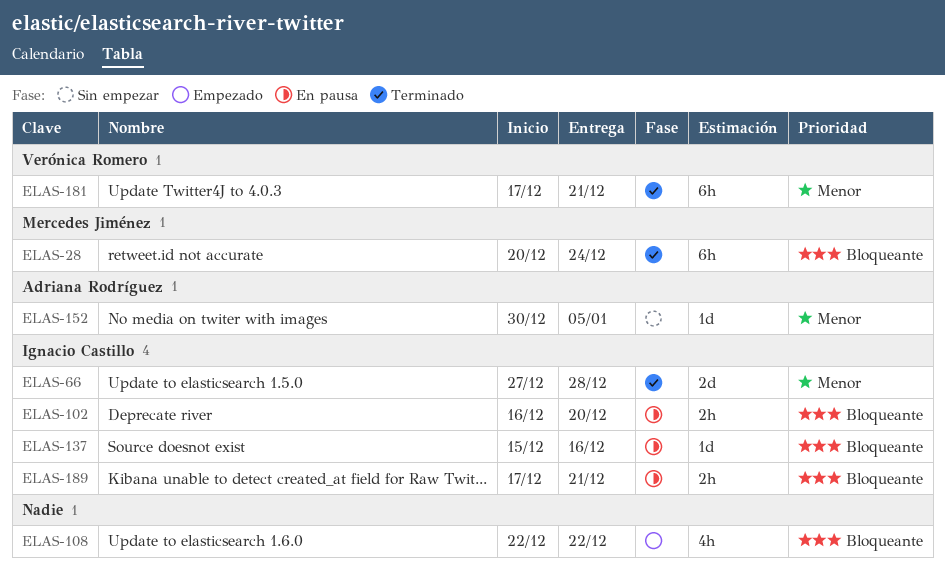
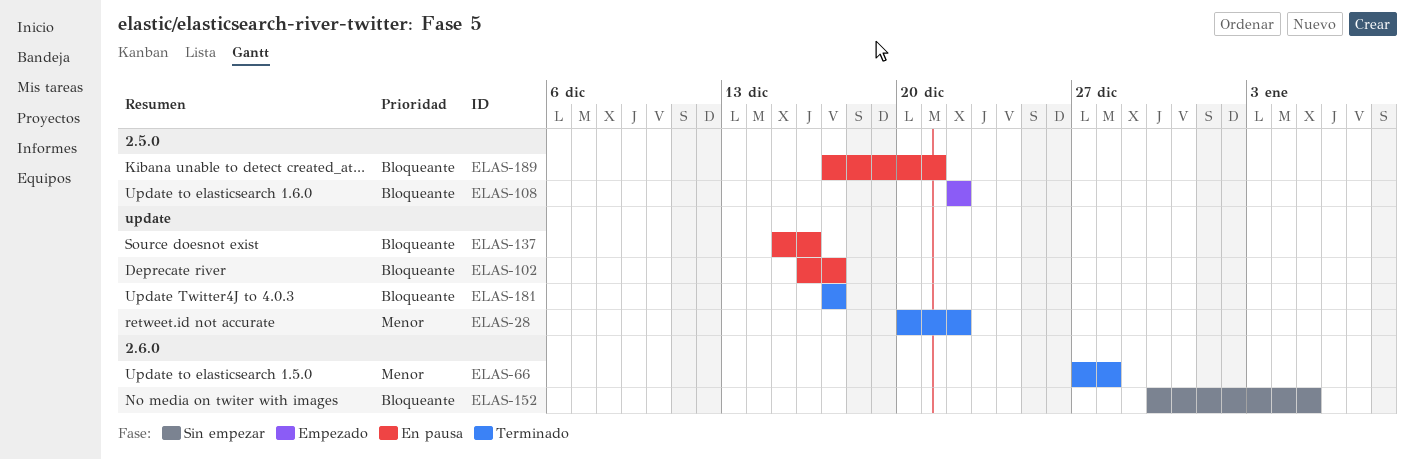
ELAS-28, priority: Bloqueante -> Menor
ELAS-28, due: Dec 24 -> Dec 22
ELAS-102, due: Dec 20 -> Dec 17
ELAS-152, priority: Menor -> Bloqueante
ELAS-181, priority: Menor -> Bloqueante
ELAS-181, due: Dec 21 -> Dec 17

